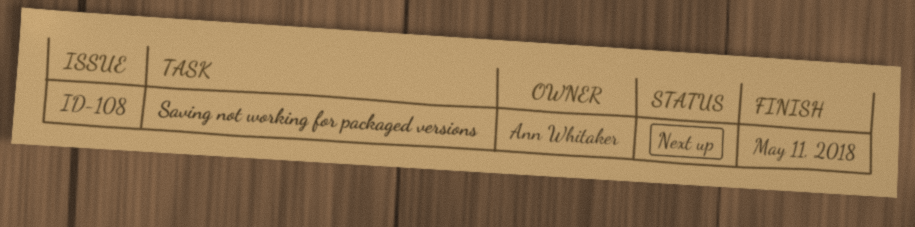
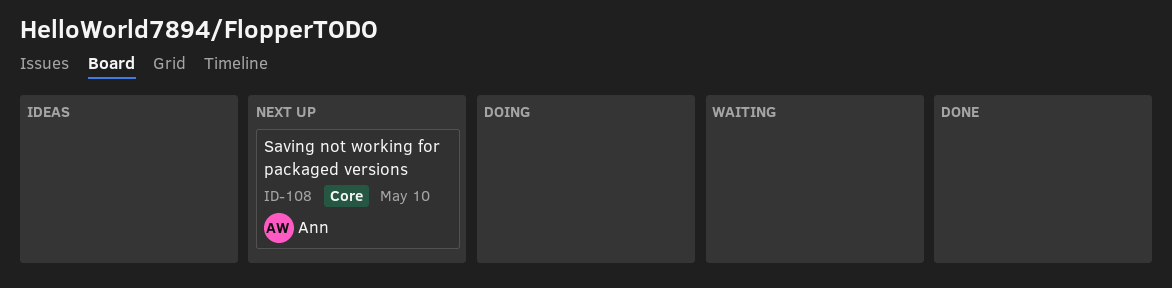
ID-108, due: May 11 -> May 10

